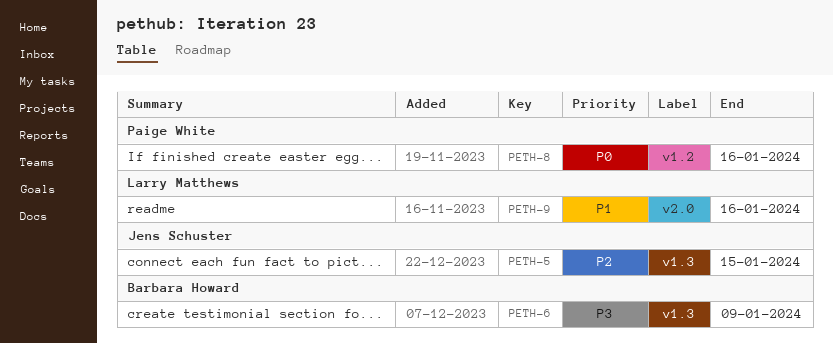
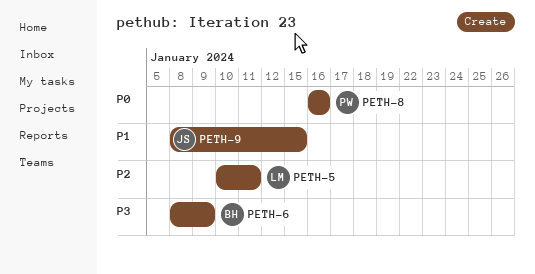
PETH-5, owner: Jens Schuster -> Larry Matthews
PETH-5, due: Jan 15 -> Jan 11
PETH-9, owner: Larry Matthews -> Jens Schuster
PETH-9, due: Jan 16 -> Jan 15

